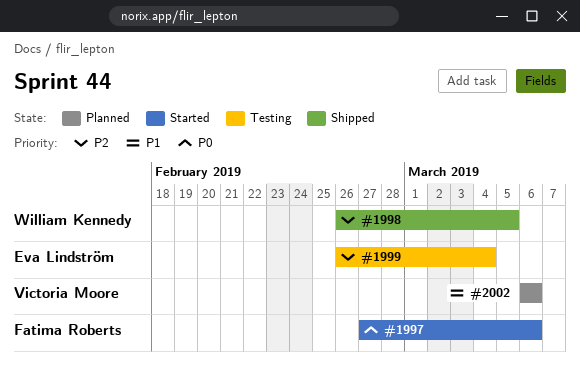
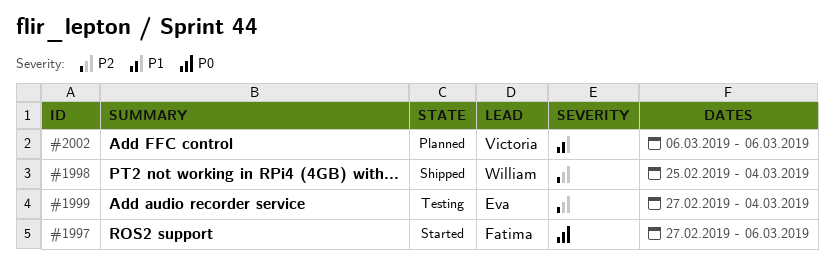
#1998, start: Feb 26 -> Feb 25
#1998, due: Mar 5 -> Mar 4
#1999, start: Feb 26 -> Feb 27

